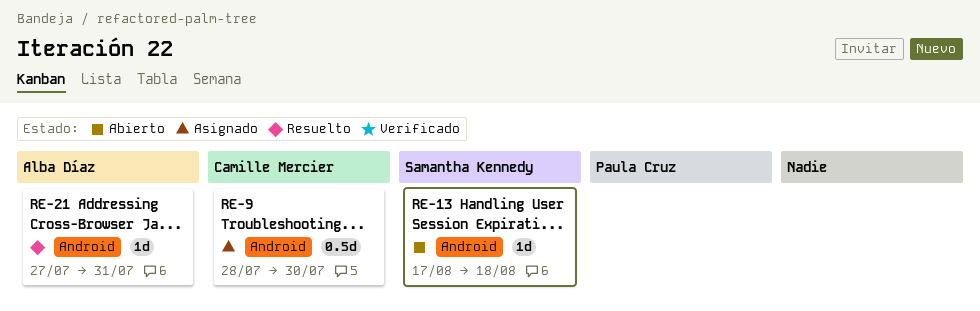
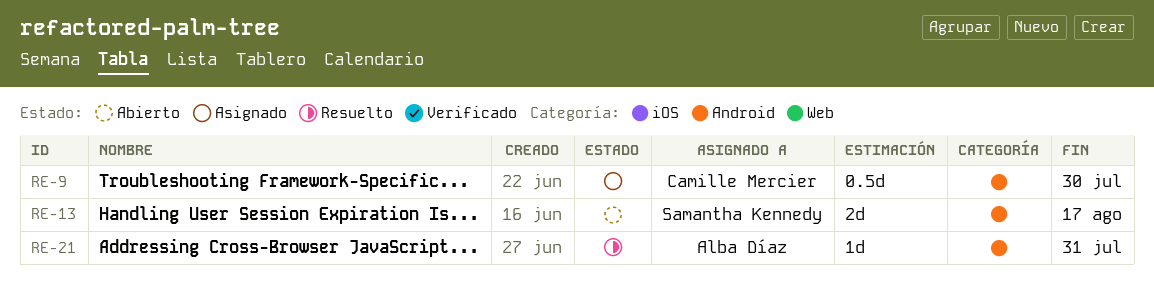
RE-13, estimate: 1d -> 2d
RE-13, due: Aug 18 -> Aug 17

